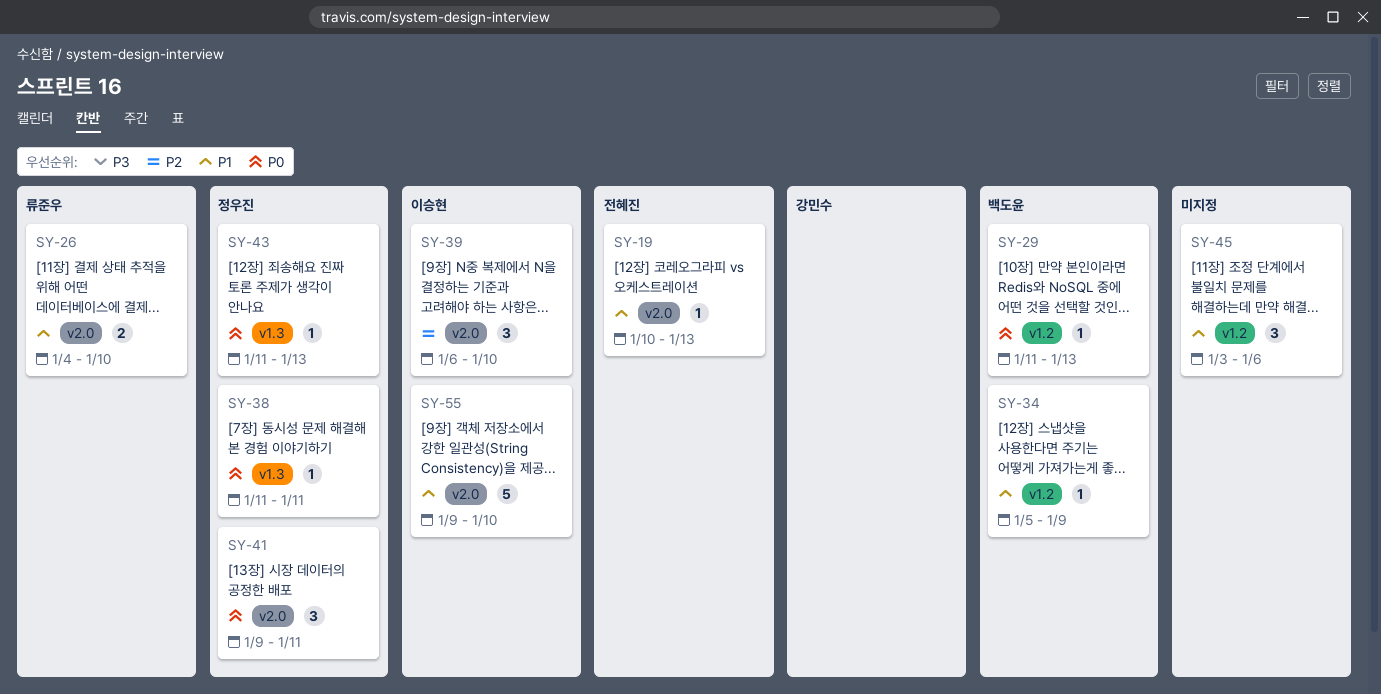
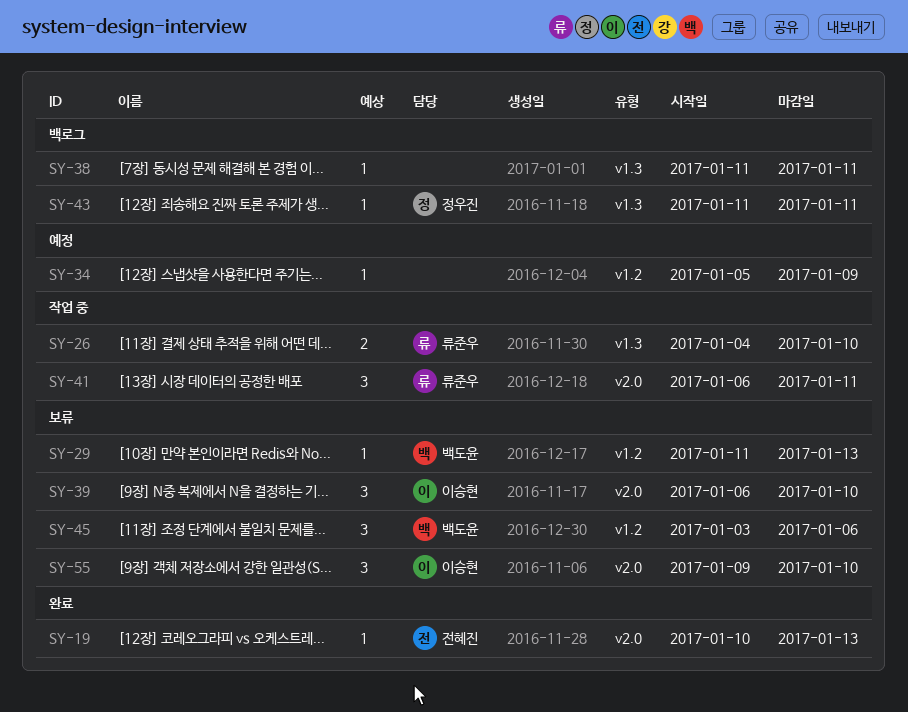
SY-26, label: v2.0 -> v1.3
SY-34, owner: 백도윤 -> none
SY-38, owner: 정우진 -> none
SY-41, owner: 정우진 -> 류준우
SY-41, start: Jan 9 -> Jan 6
SY-43, due: Jan 13 -> Jan 11
SY-45, owner: none -> 백도윤
SY-55, estimate: 5 -> 3

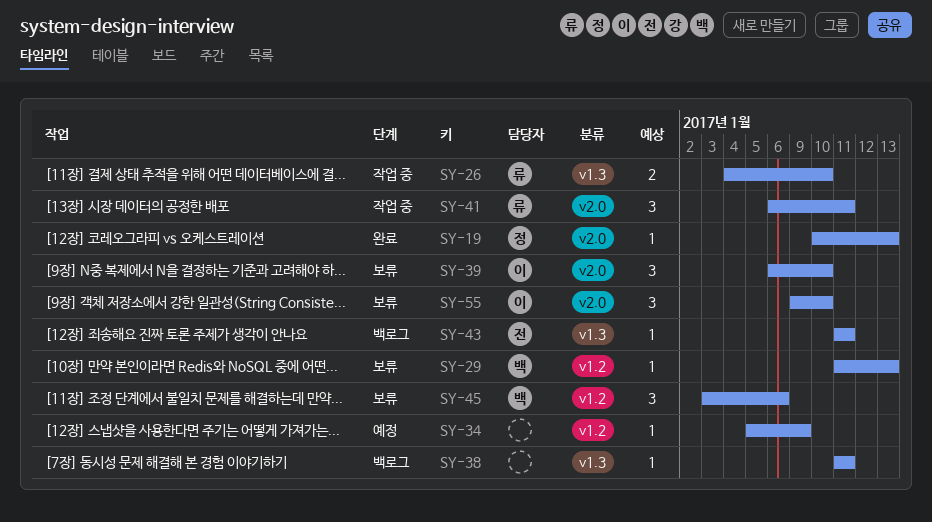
SY-19, owner: 전혜진 -> 정우진
SY-43, owner: 정우진 -> 전혜진

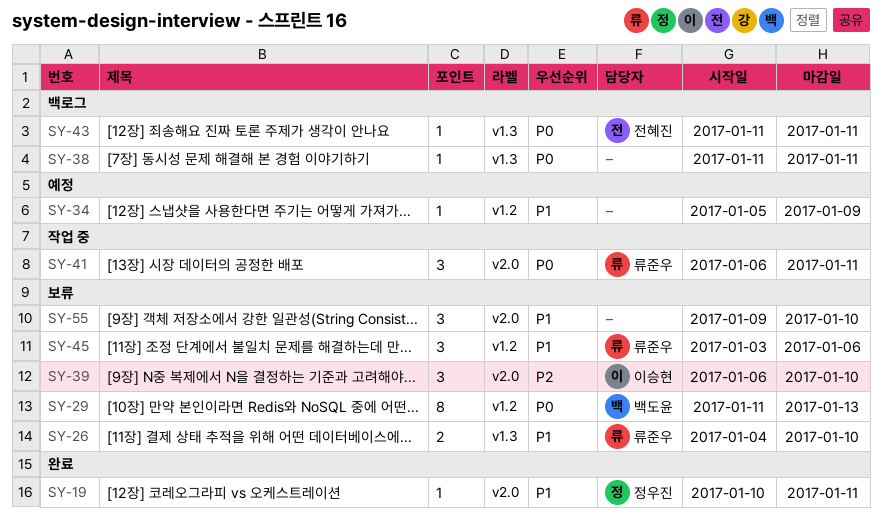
SY-19, due: Jan 13 -> Jan 11
SY-26, status: 작업 중 -> 보류
SY-29, estimate: 1 -> 8
SY-45, owner: 백도윤 -> 류준우
SY-55, owner: 이승현 -> none

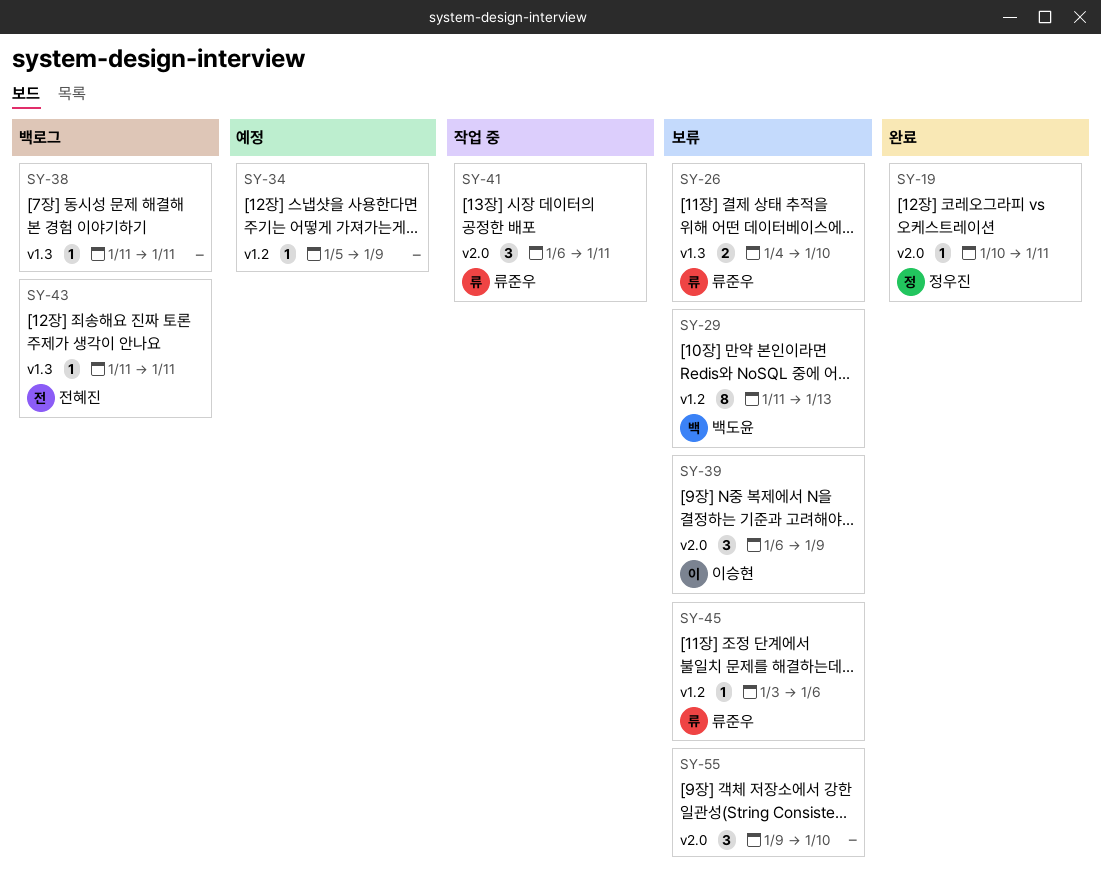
SY-39, due: Jan 10 -> Jan 9
SY-45, estimate: 3 -> 1

